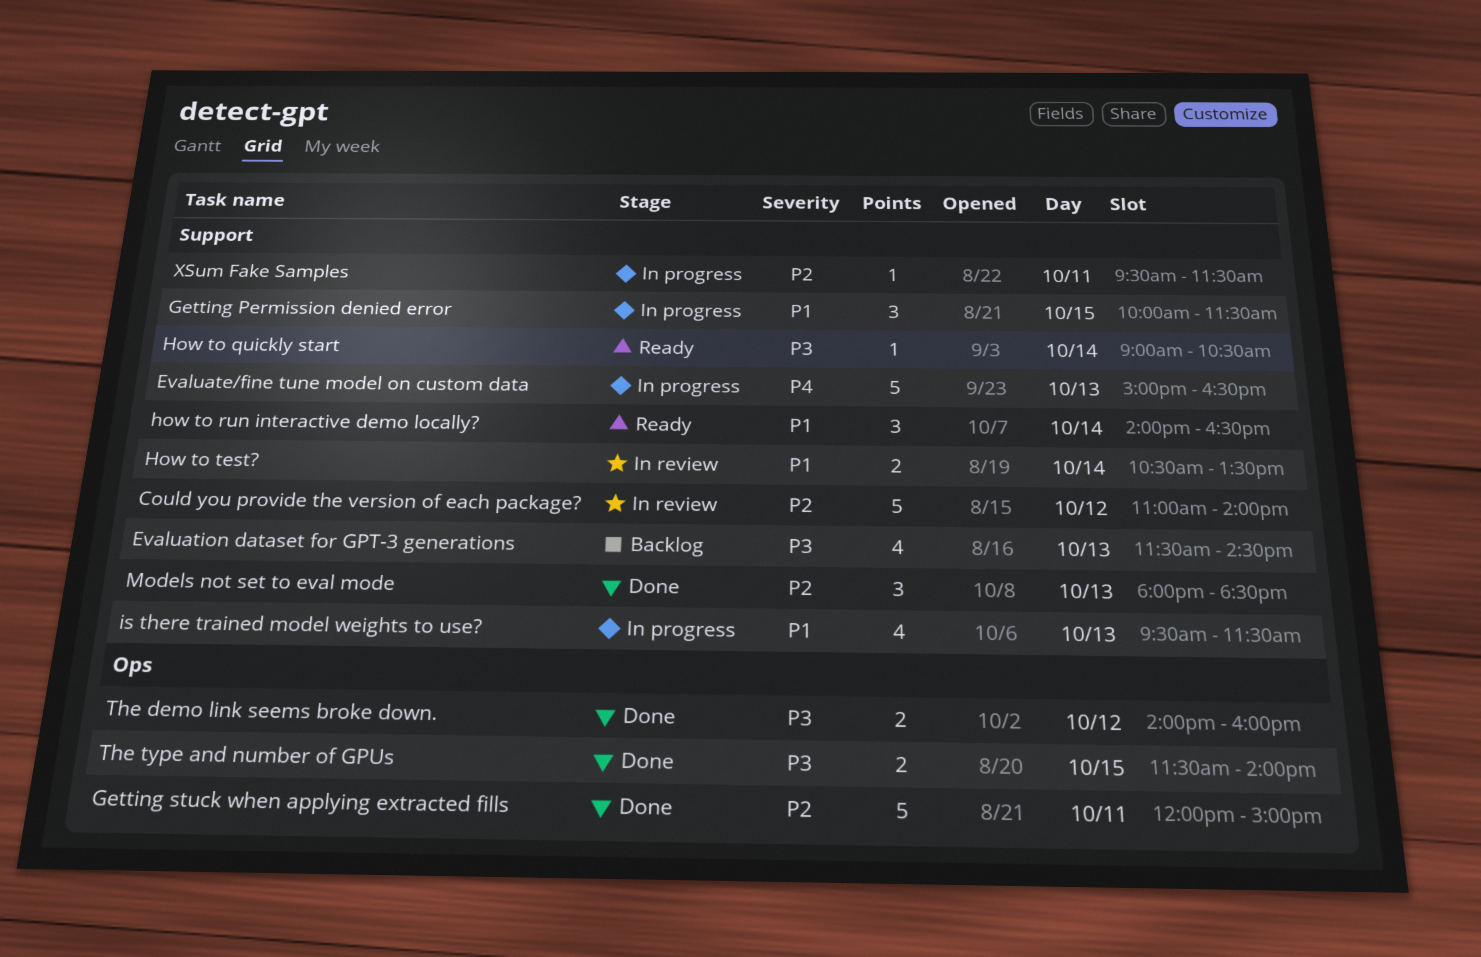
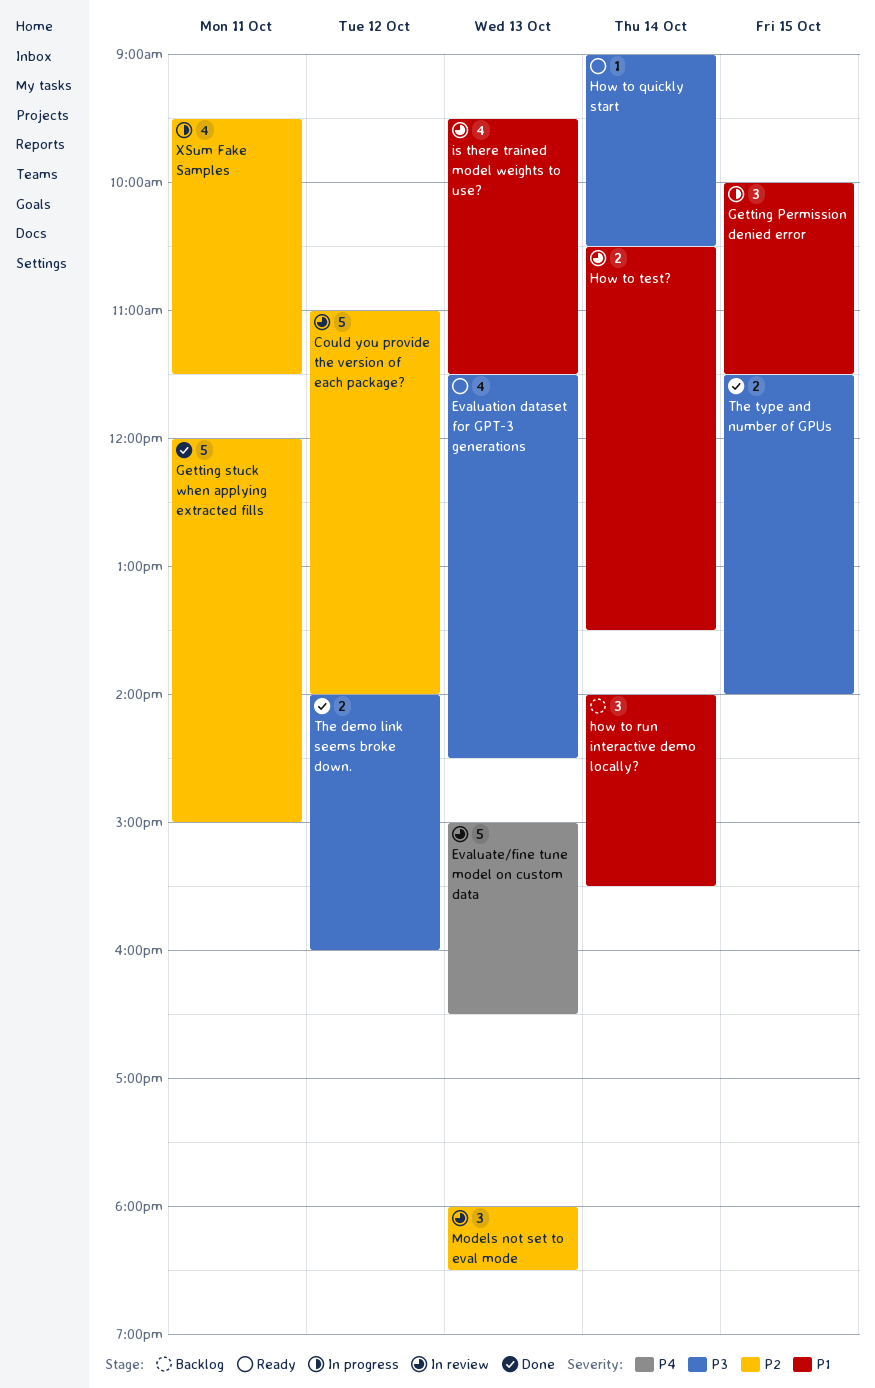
Evaluate/fine tune model on custom data, status: In progress -> In review
Evaluation dataset for GPT-3 generations, status: Backlog -> Ready
how to run interactive demo locally?, status: Ready -> Backlog
how to run interactive demo locally?, ends: 16:30 -> 15:30
is there trained model weights to use?, status: In progress -> In review
Models not set to eval mode, status: Done -> In review
XSum Fake Samples, estimate: 1 -> 4

